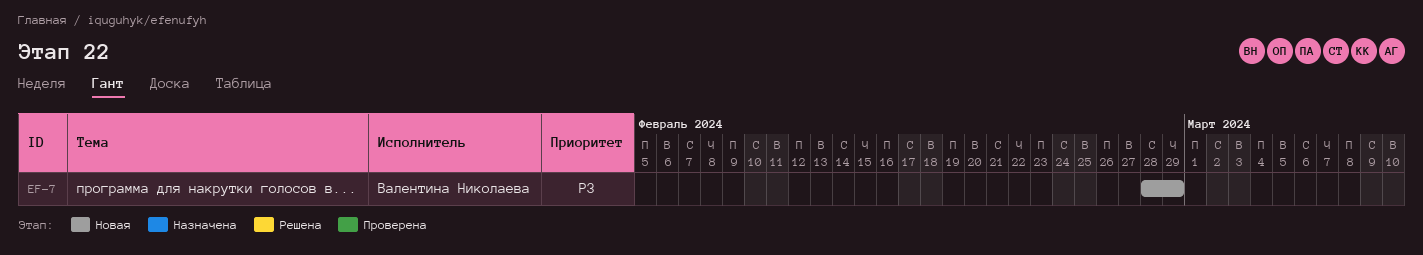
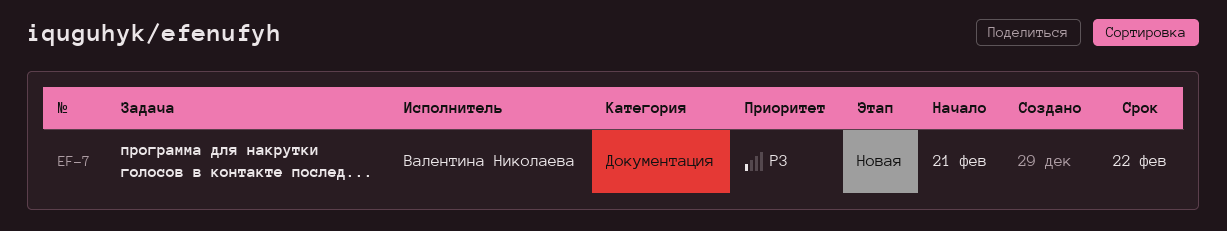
EF-7, start: Feb 28 -> Feb 21
EF-7, due: Feb 29 -> Feb 22

